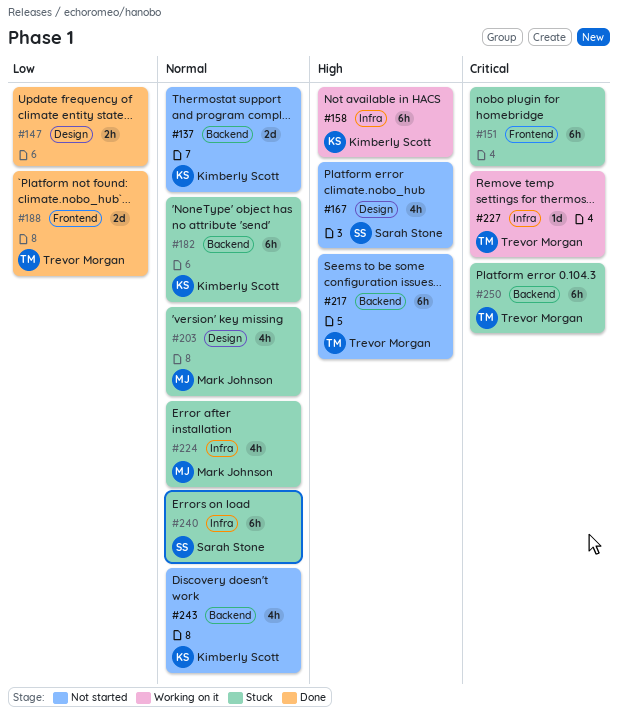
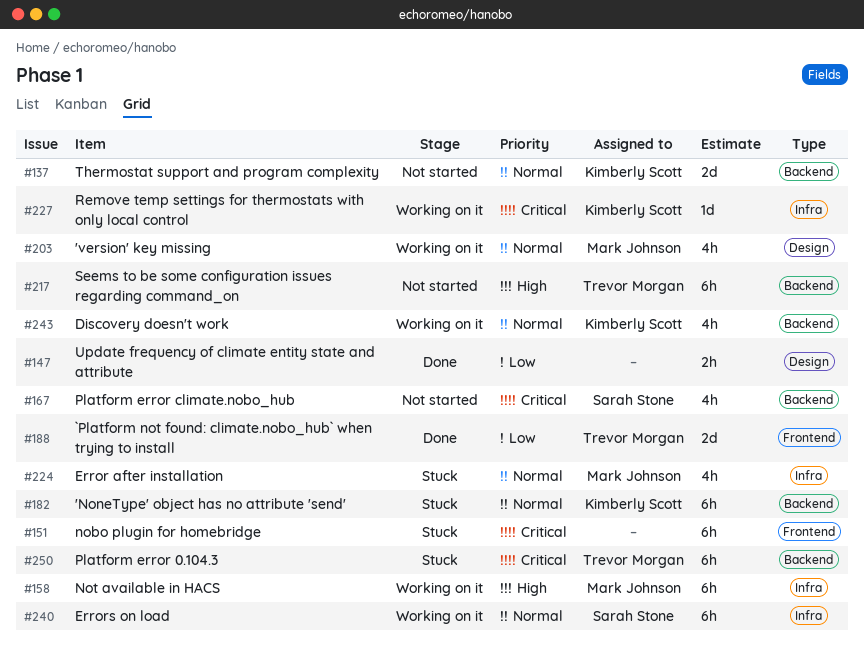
#158, owner: Kimberly Scott -> Mark Johnson
#167, priority: High -> Critical
#167, label: Design -> Backend
#203, status: Stuck -> Working on it
#227, owner: Trevor Morgan -> Kimberly Scott
#240, status: Stuck -> Working on it
#243, status: Not started -> Working on it

